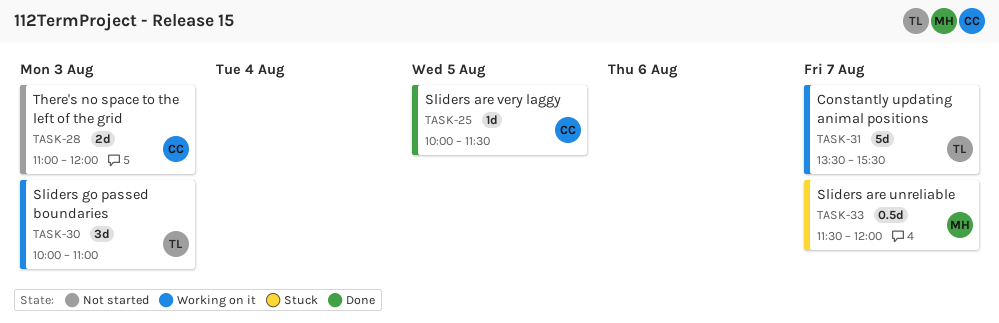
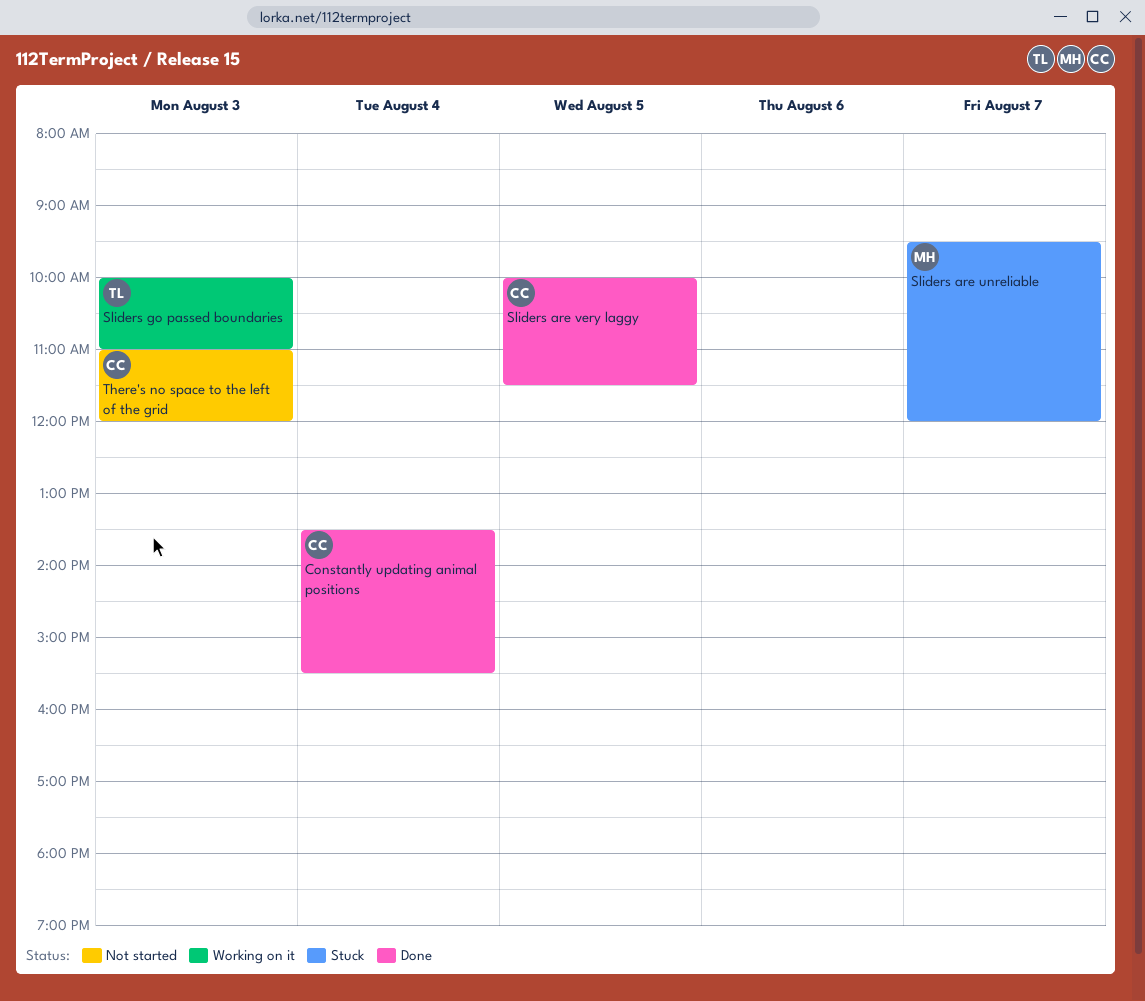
Constantly updating animal positions, status: Working on it -> Done
Constantly updating animal positions, owner: TL -> CC
Constantly updating animal positions, day: Aug 7 -> Aug 4
Sliders are unreliable, begins: 11:30 -> 09:30

